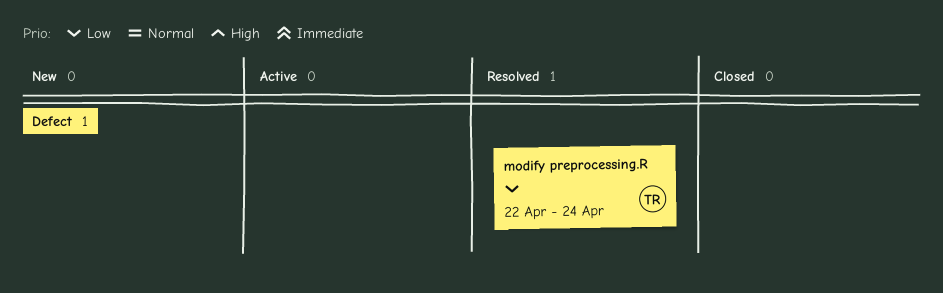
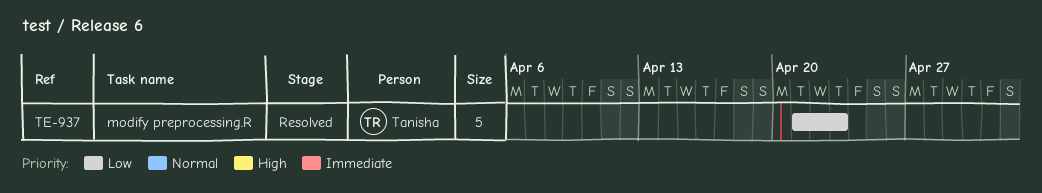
modify preprocessing.R, start: Apr 22 -> Apr 21
modify preprocessing.R, due: Apr 24 -> Apr 23

